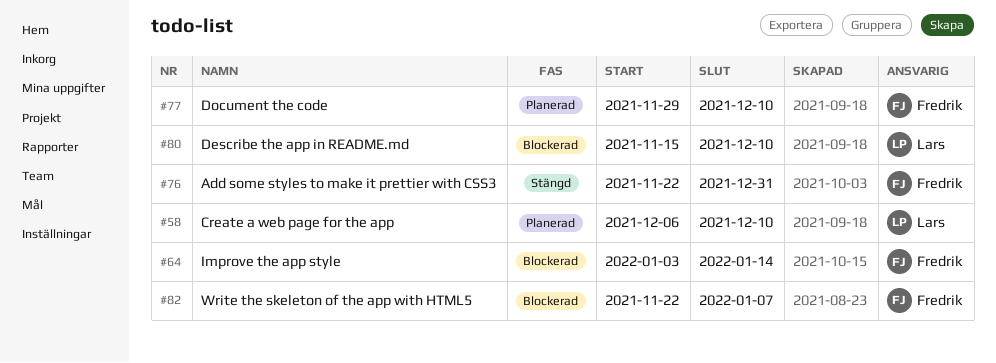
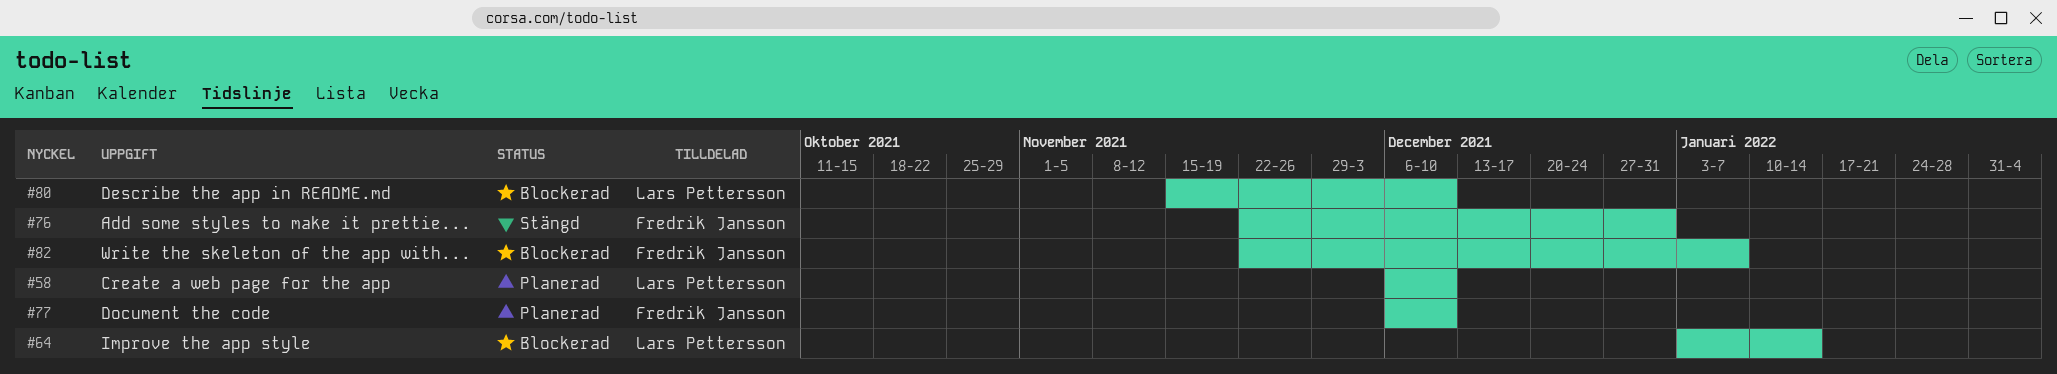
#64, owner: Fredrik Jansson -> Lars Pettersson
#77, start: Nov 29 -> Dec 6

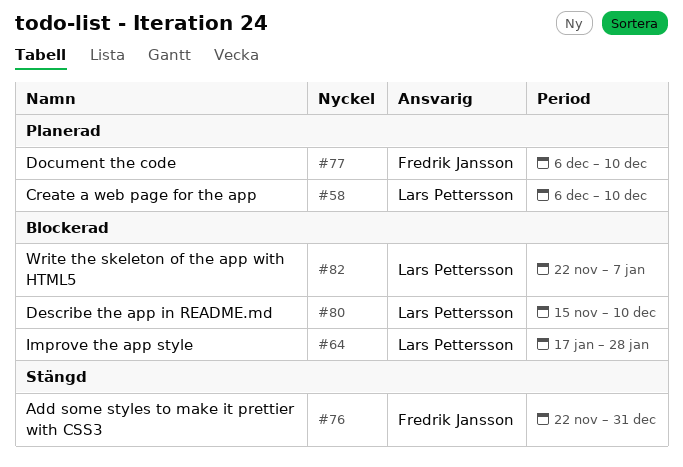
#64, start: Jan 3 -> Jan 17
#64, due: Jan 14 -> Jan 28
#82, owner: Fredrik Jansson -> Lars Pettersson

